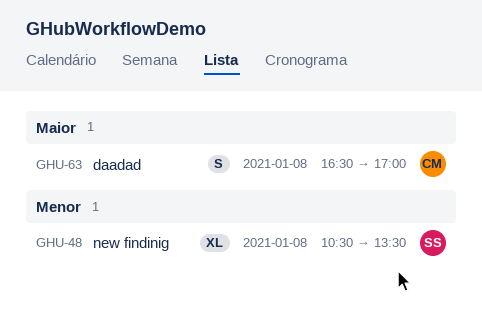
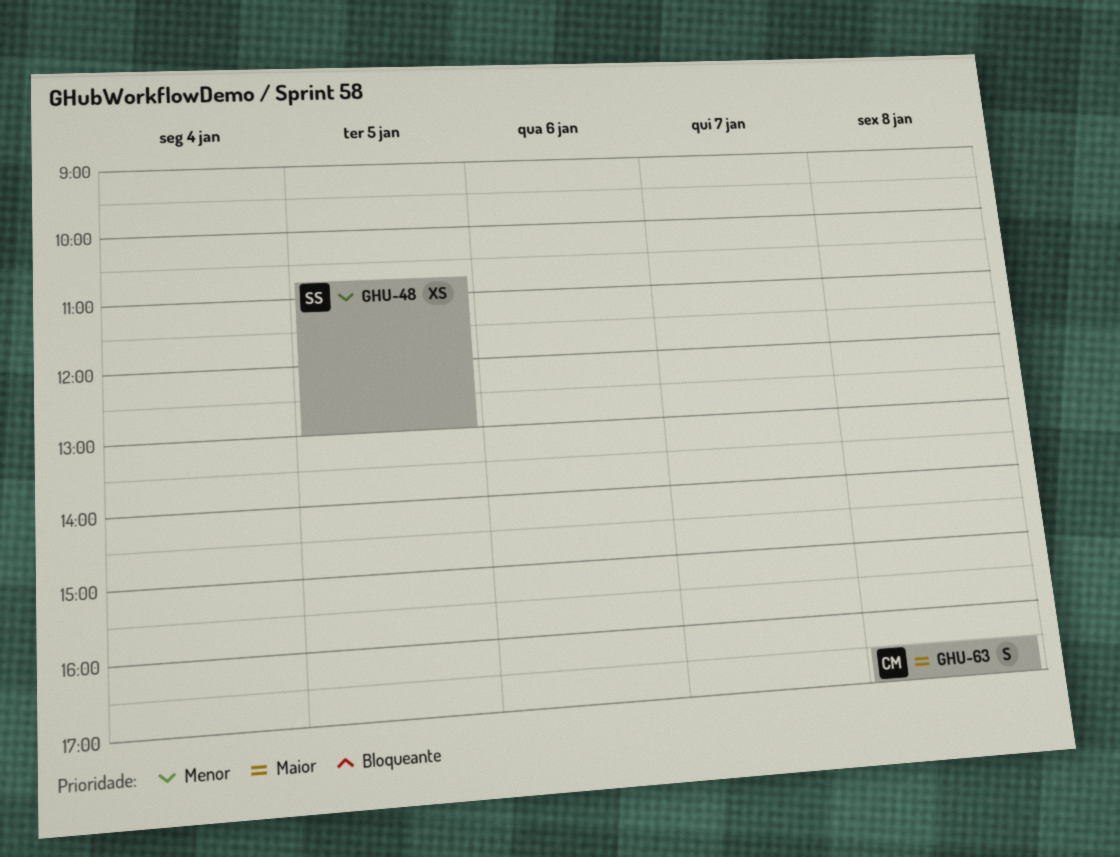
GHU-48, estimate: XL -> XS
GHU-48, day: Jan 8 -> Jan 5
GHU-48, begins: 10:30 -> 10:45
GHU-48, ends: 13:30 -> 13:00

